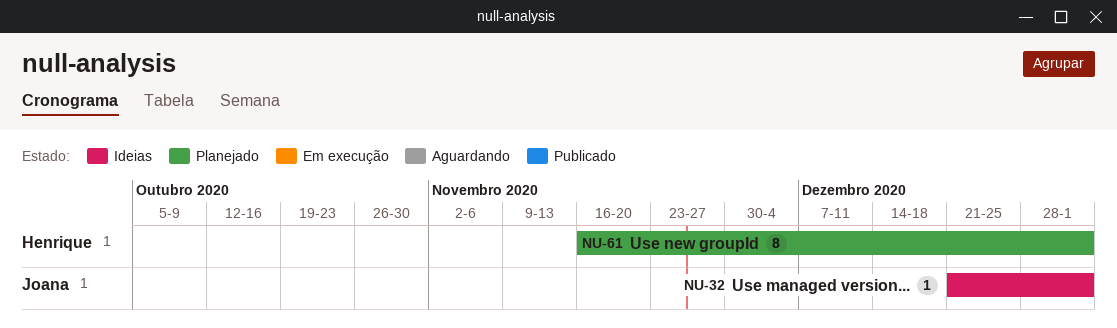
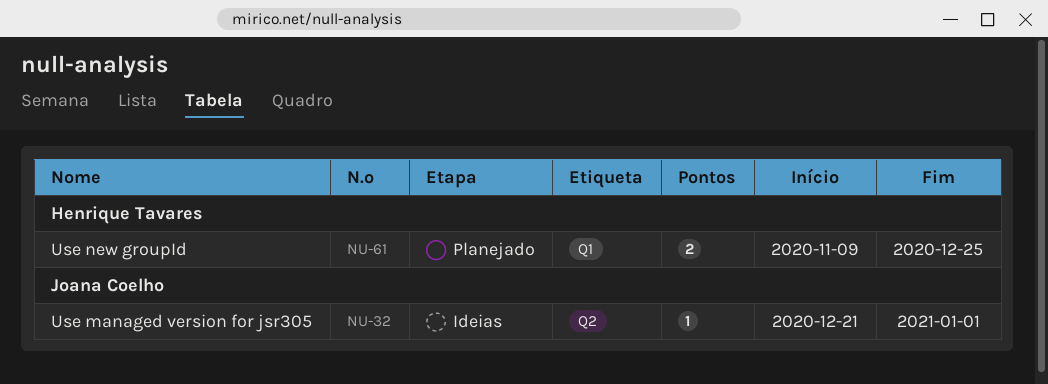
NU-61, estimate: 8 -> 2
NU-61, start: Nov 16 -> Nov 9
NU-61, due: Jan 1 -> Dec 25

